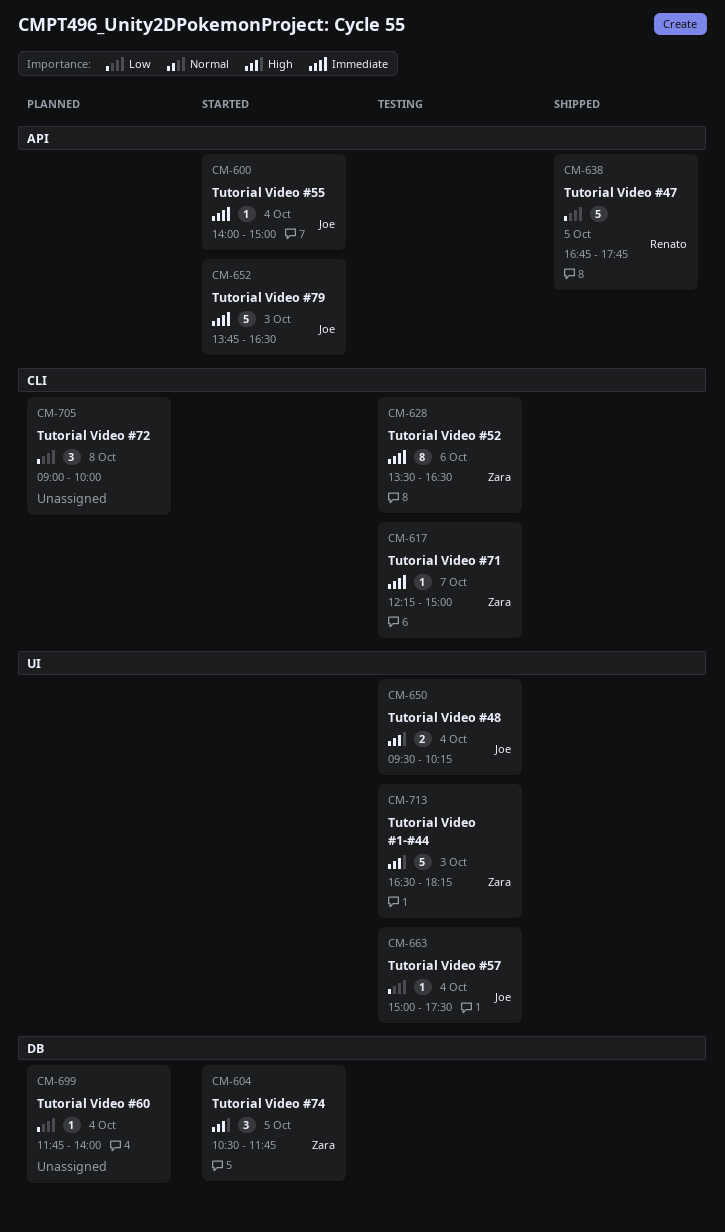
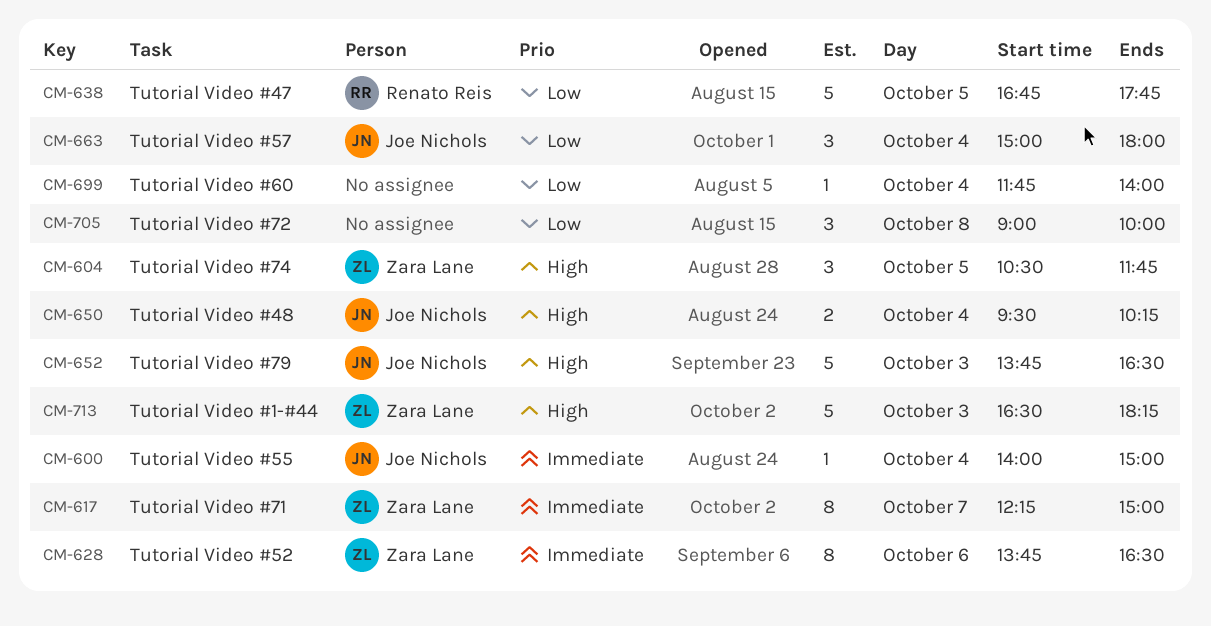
CM-617, estimate: 1 -> 8
CM-628, begins: 13:30 -> 13:45
CM-652, priority: Immediate -> High
CM-663, estimate: 1 -> 3
CM-663, ends: 17:30 -> 18:00

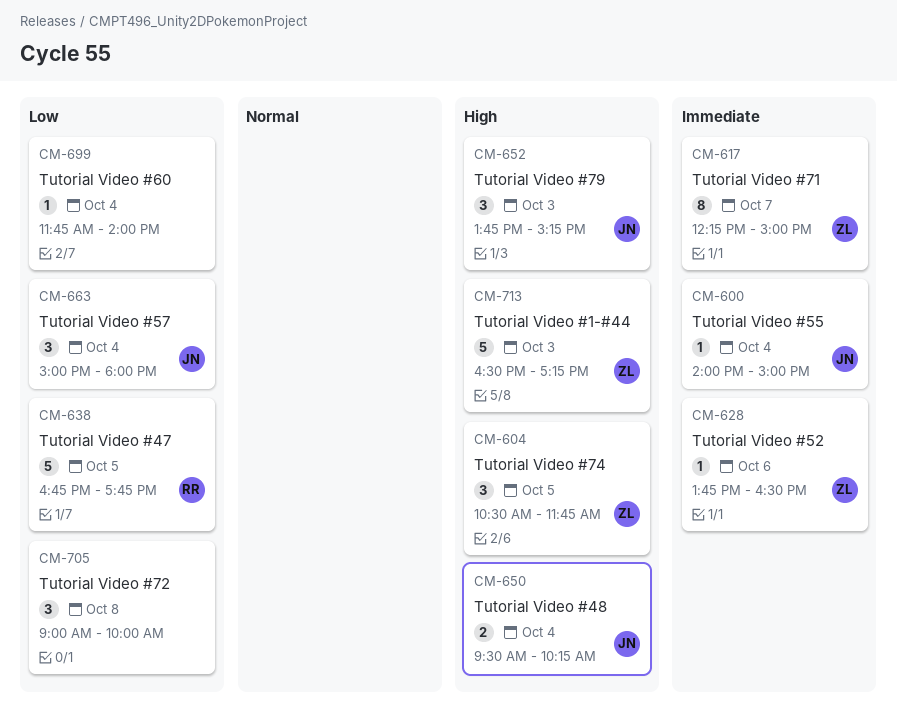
CM-628, estimate: 8 -> 1
CM-652, estimate: 5 -> 3
CM-652, ends: 16:30 -> 15:15
CM-713, ends: 18:15 -> 17:15

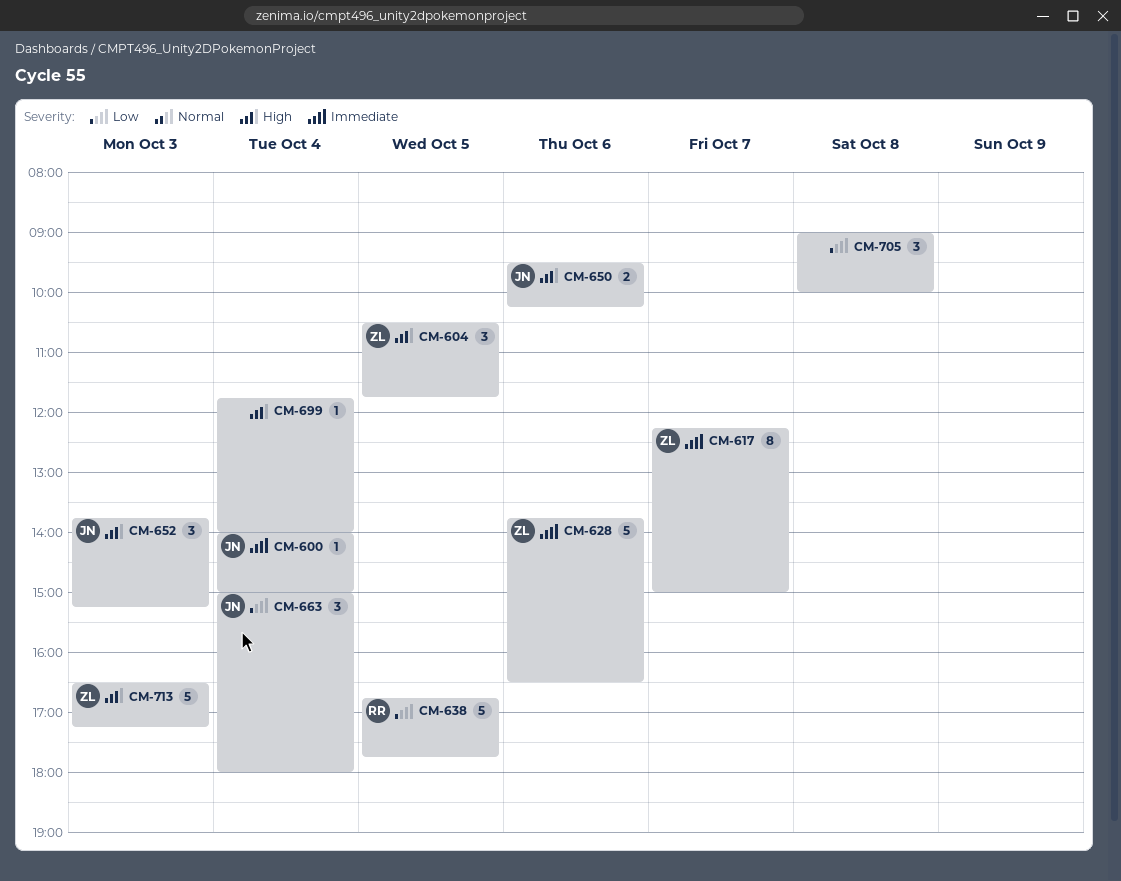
CM-628, estimate: 1 -> 5
CM-650, day: Oct 4 -> Oct 6
CM-699, priority: Low -> High

